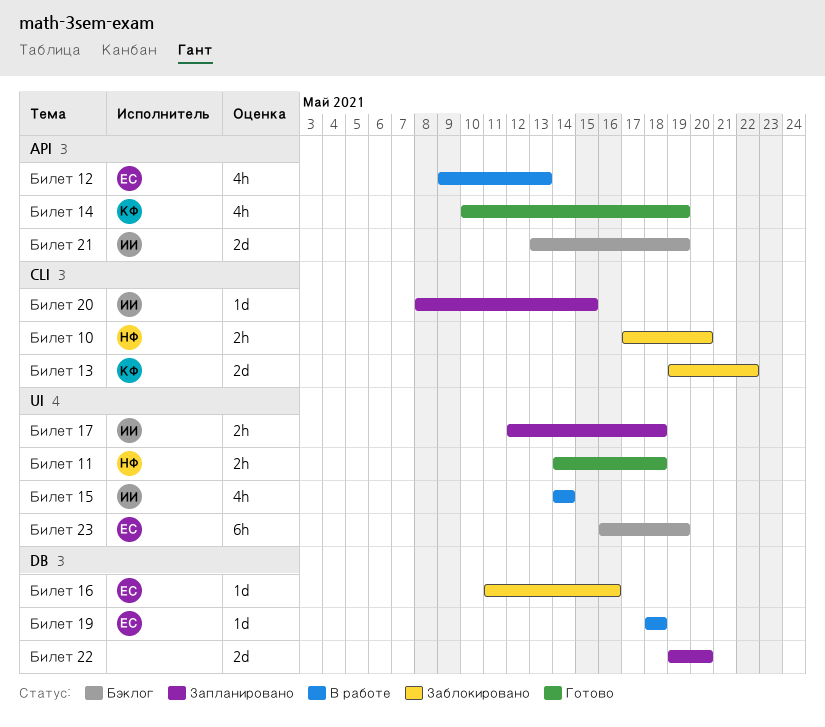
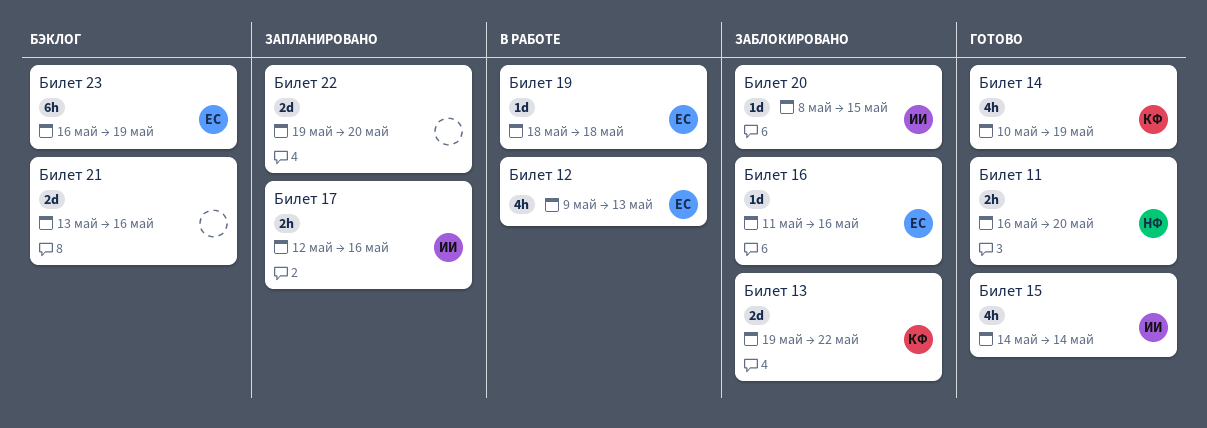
Билет 10: present -> none
Билет 11, start: May 14 -> May 16
Билет 11, due: May 18 -> May 20
Билет 15, status: В работе -> Готово
Билет 17, due: May 18 -> May 16
Билет 20, status: Запланировано -> Заблокировано
Билет 21, owner: ИИ -> none
Билет 21, due: May 19 -> May 16

